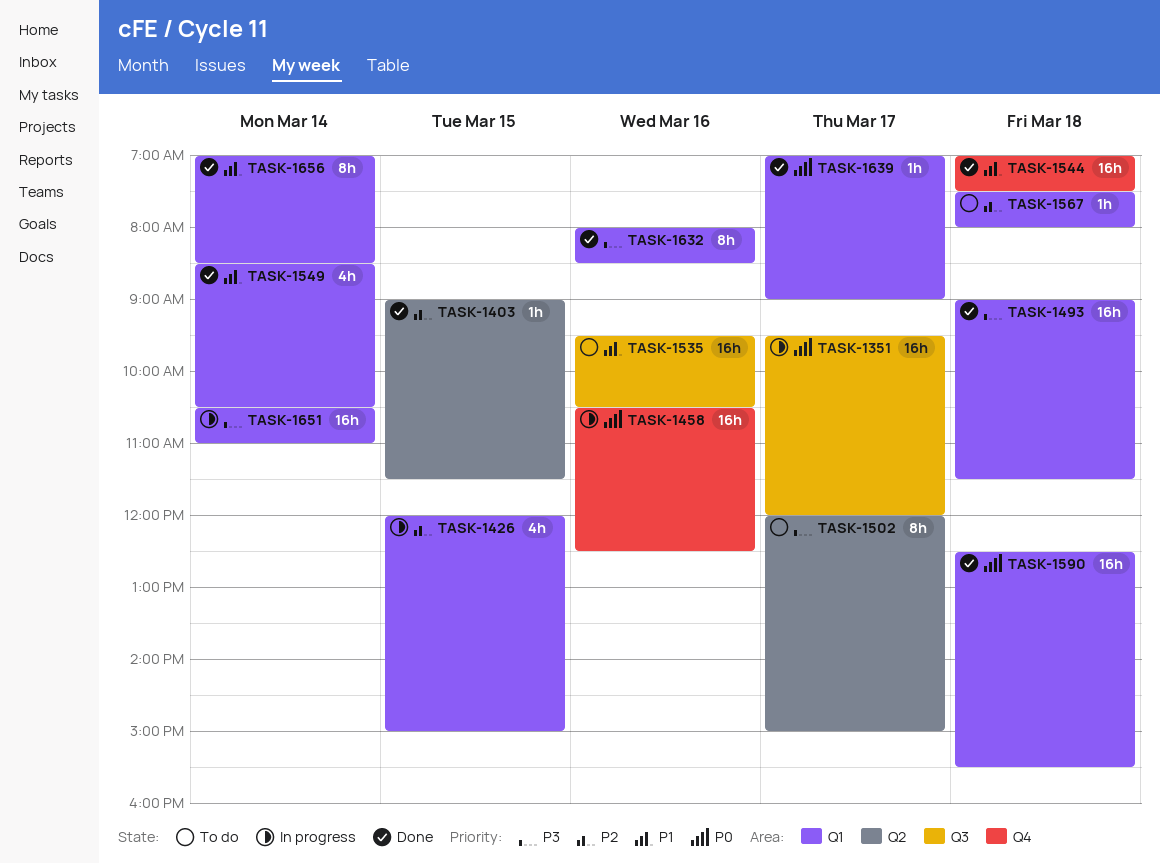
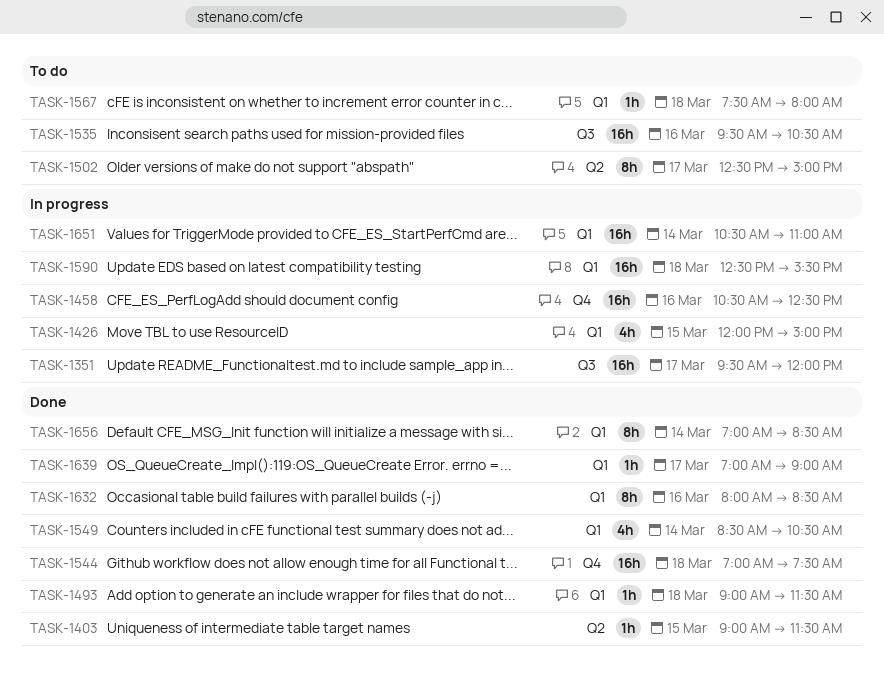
TASK-1493, estimate: 16h -> 1h
TASK-1502, begins: 12:00 -> 12:30
TASK-1590, status: Done -> In progress

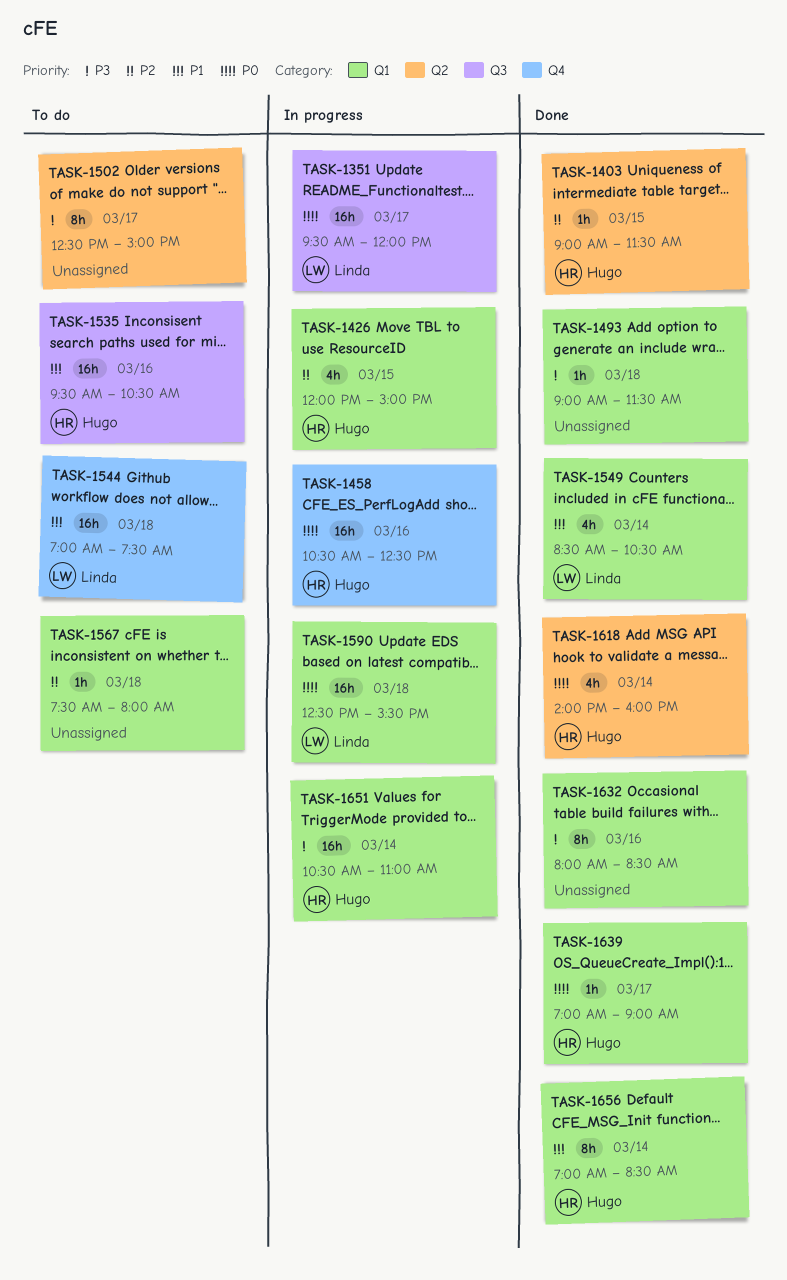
TASK-1544, status: Done -> To do
TASK-1618: none -> present

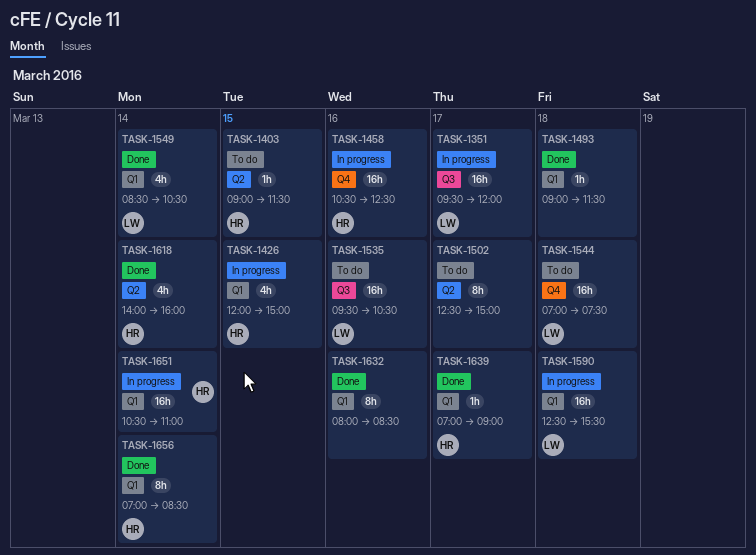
TASK-1403, status: Done -> To do
TASK-1535, owner: Hugo -> Linda
TASK-1567: present -> none

